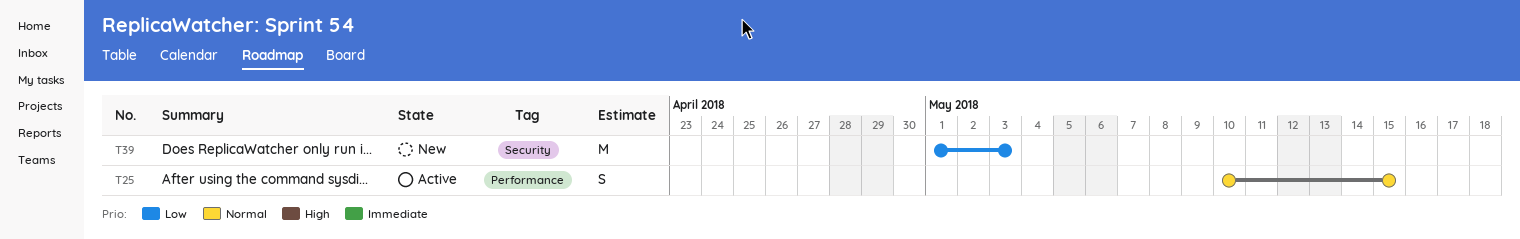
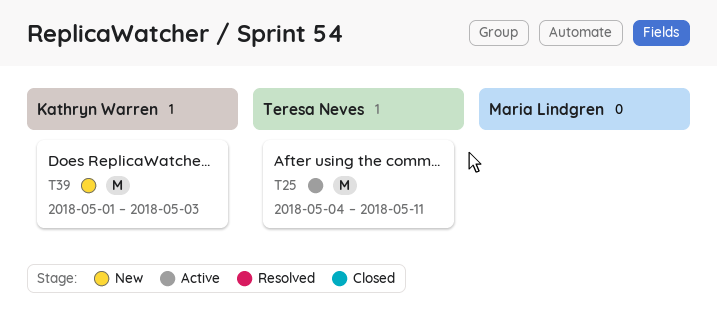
T25, estimate: S -> M
T25, start: May 10 -> May 4
T25, due: May 15 -> May 11

